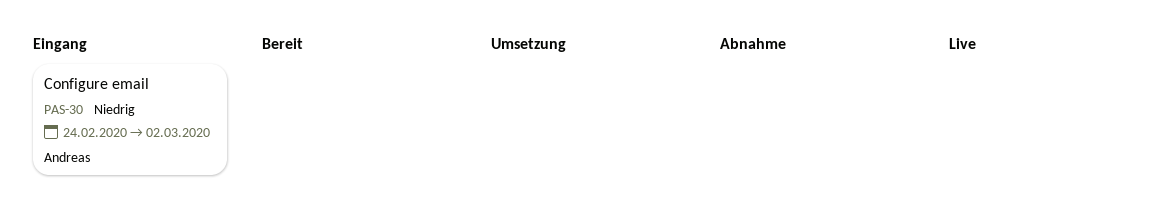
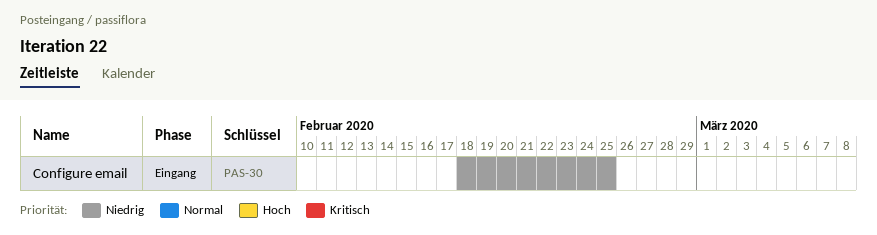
PAS-30, start: Feb 24 -> Feb 18
PAS-30, due: Mar 2 -> Feb 25

